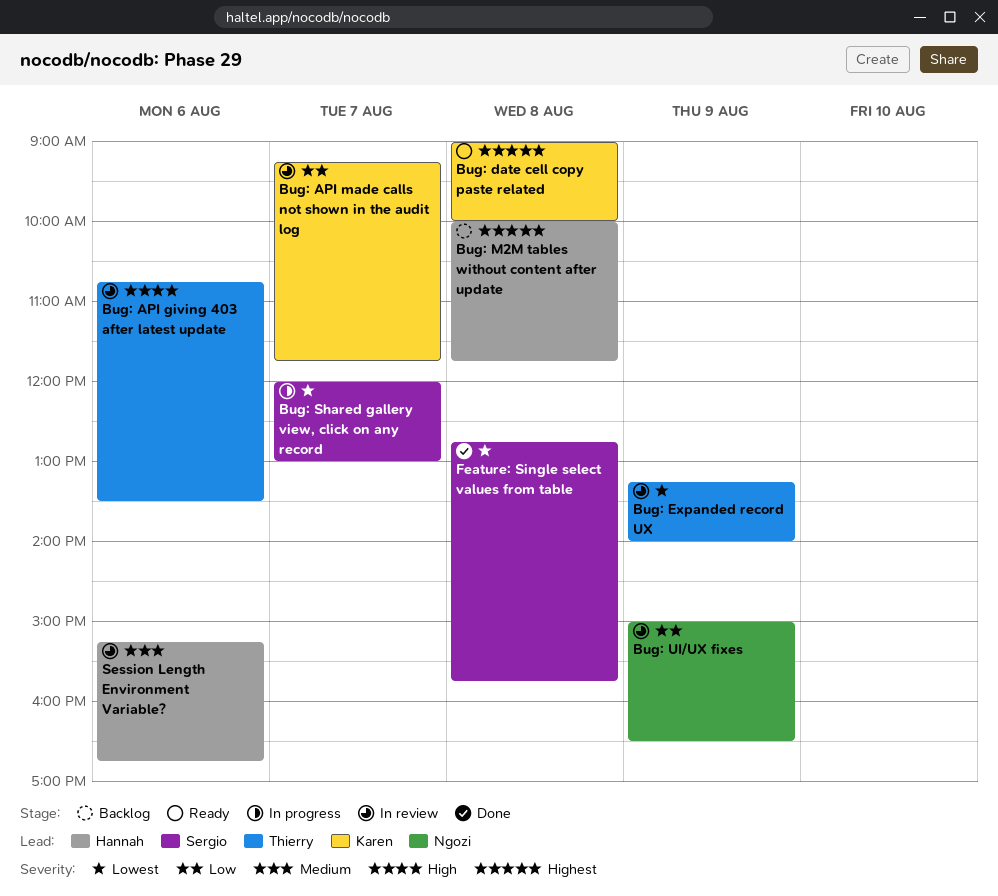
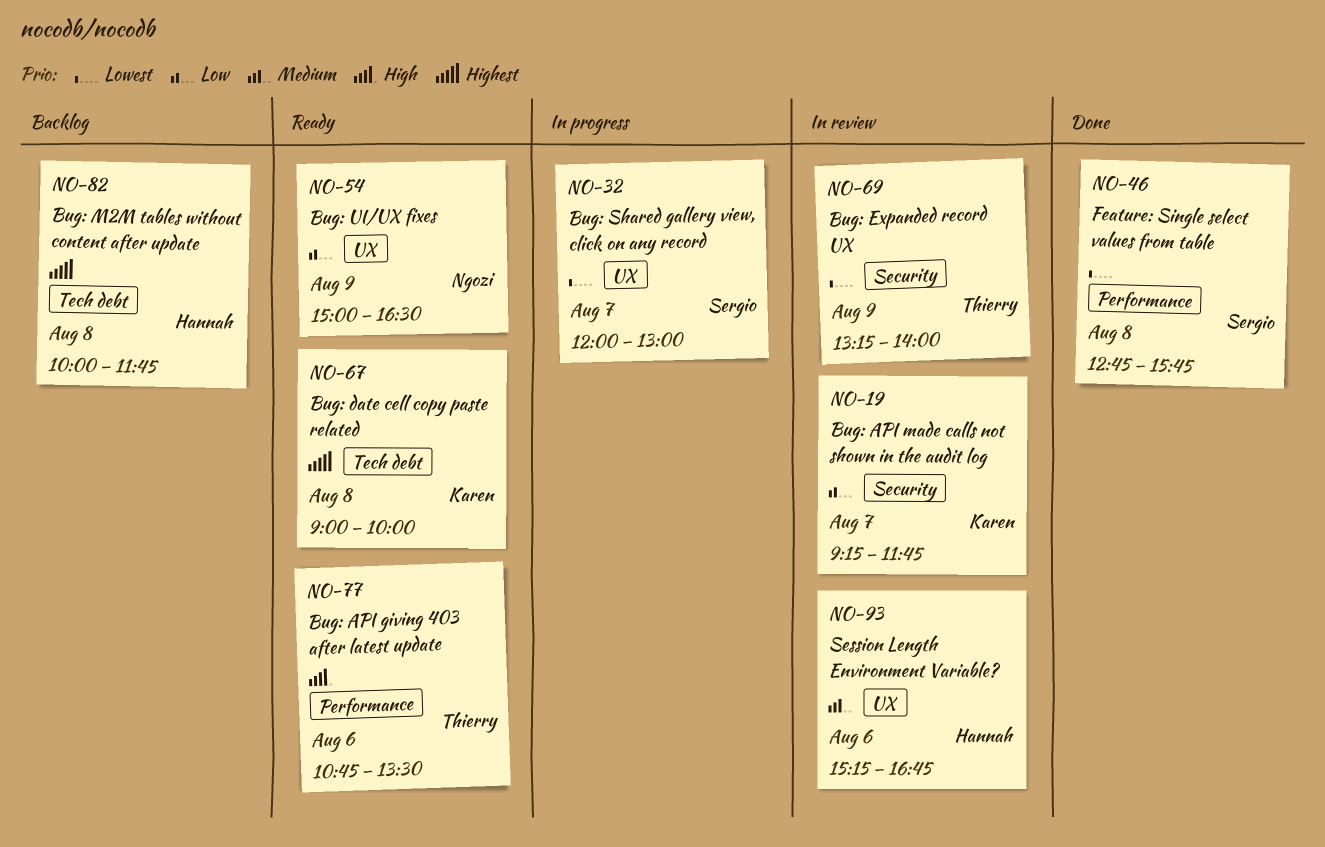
Bug: API giving 403 after latest update, status: In review -> Ready
Bug: UI/UX fixes, status: In review -> Ready

